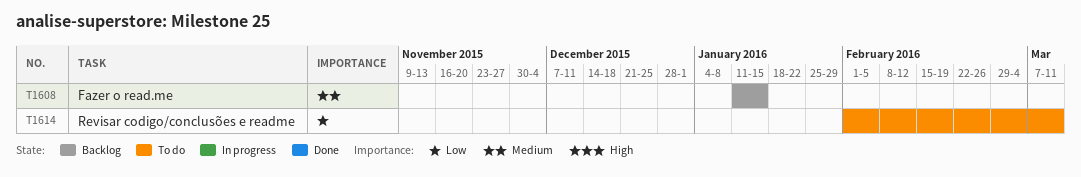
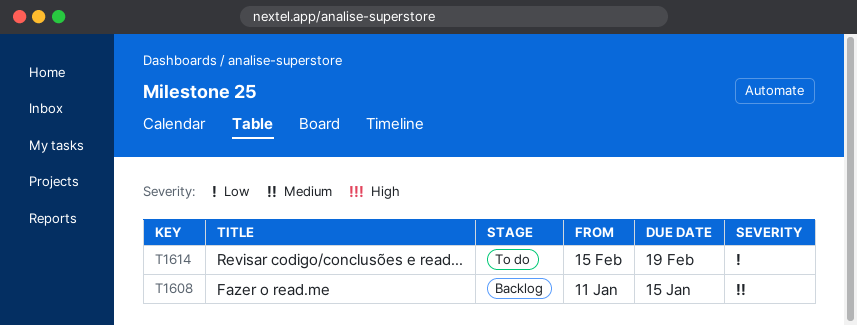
T1614, start: Feb 1 -> Feb 15
T1614, due: Mar 11 -> Feb 19

